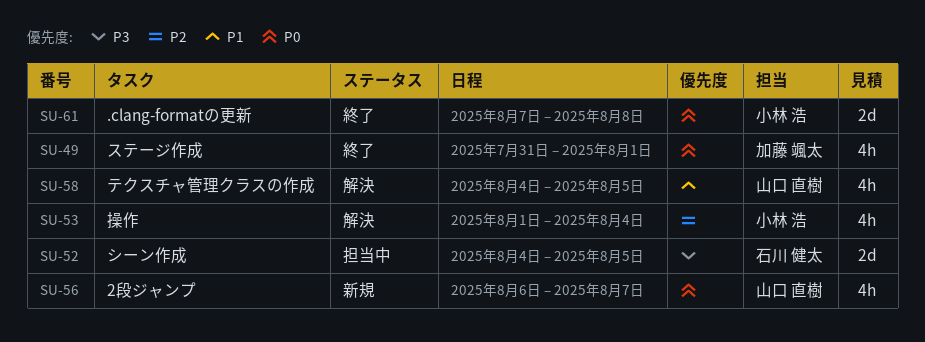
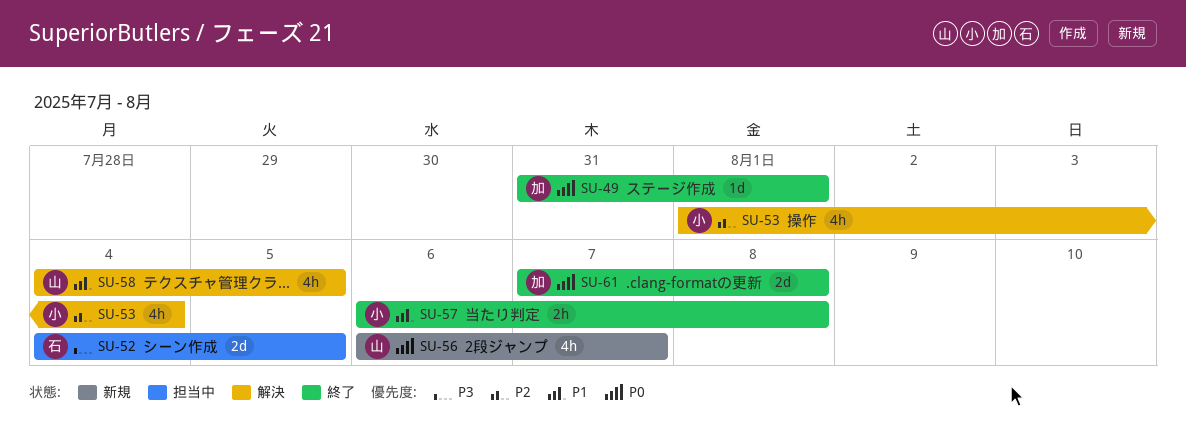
SU-49, estimate: 4h -> 1d
SU-57: none -> present
SU-61, owner: 小林 浩 -> 加藤 颯太

